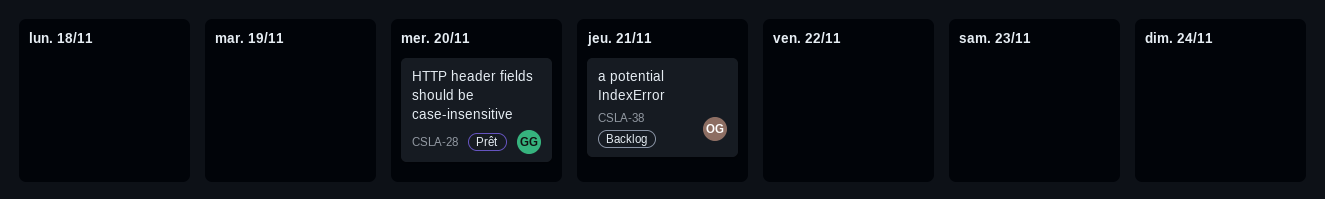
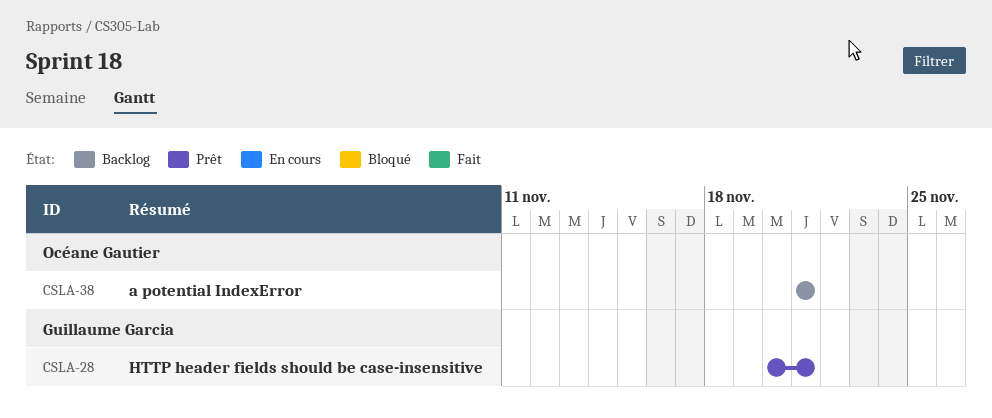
CSLA-28, due: Nov 20 -> Nov 21

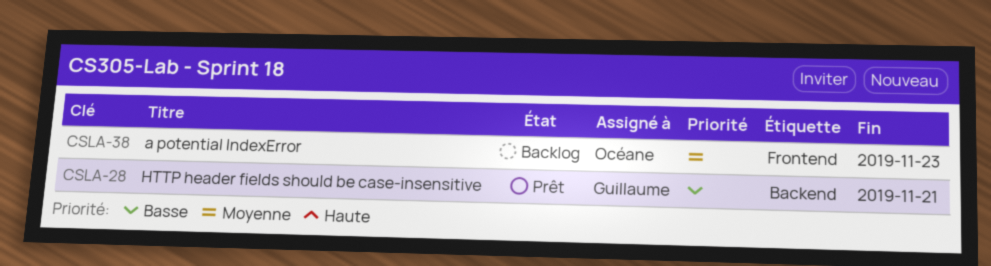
CSLA-38, due: Nov 21 -> Nov 23

